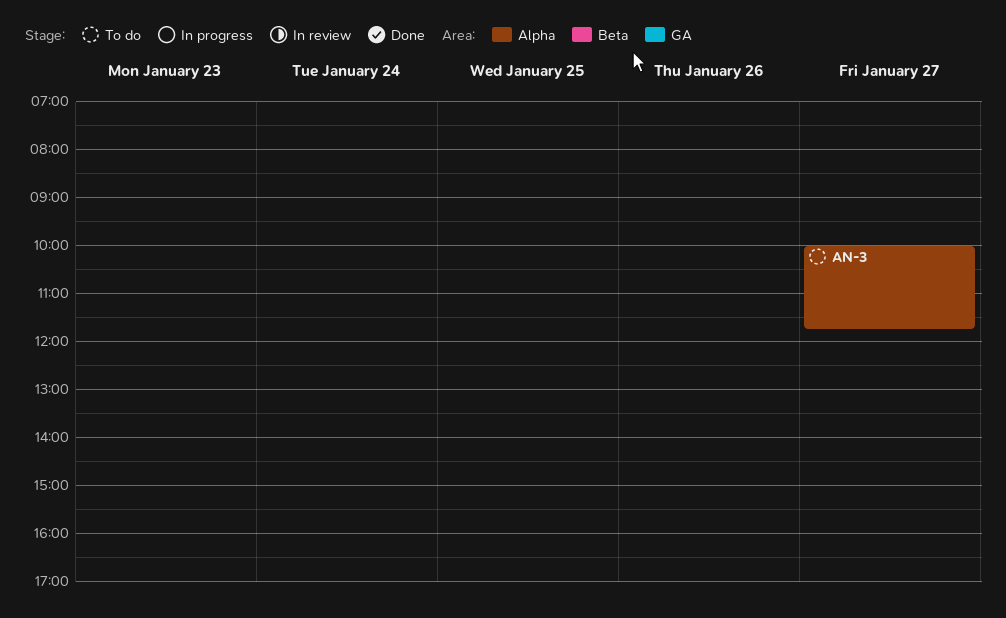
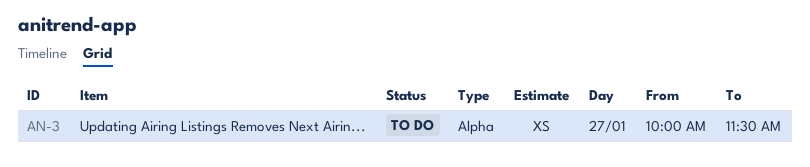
AN-3, ends: 11:45 -> 11:30

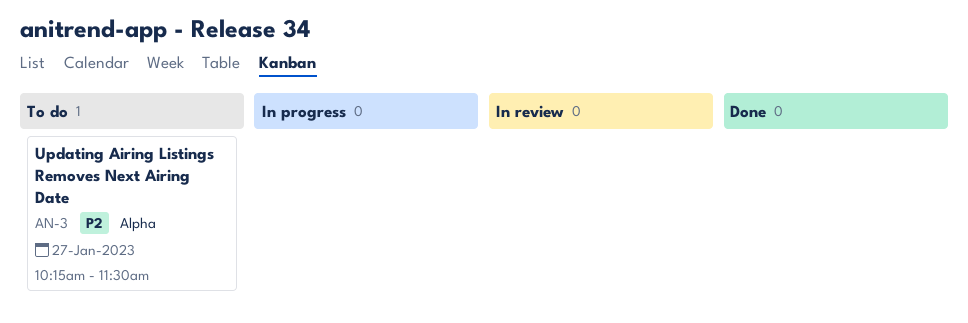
AN-3, begins: 10:00 -> 10:15

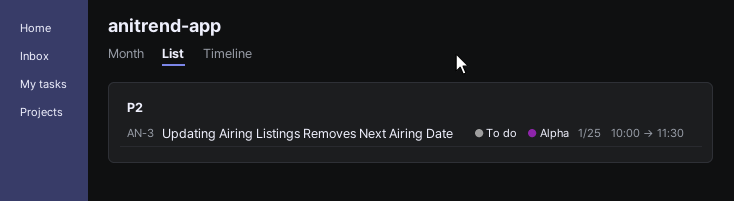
AN-3, day: Jan 27 -> Jan 25
AN-3, begins: 10:15 -> 10:00

